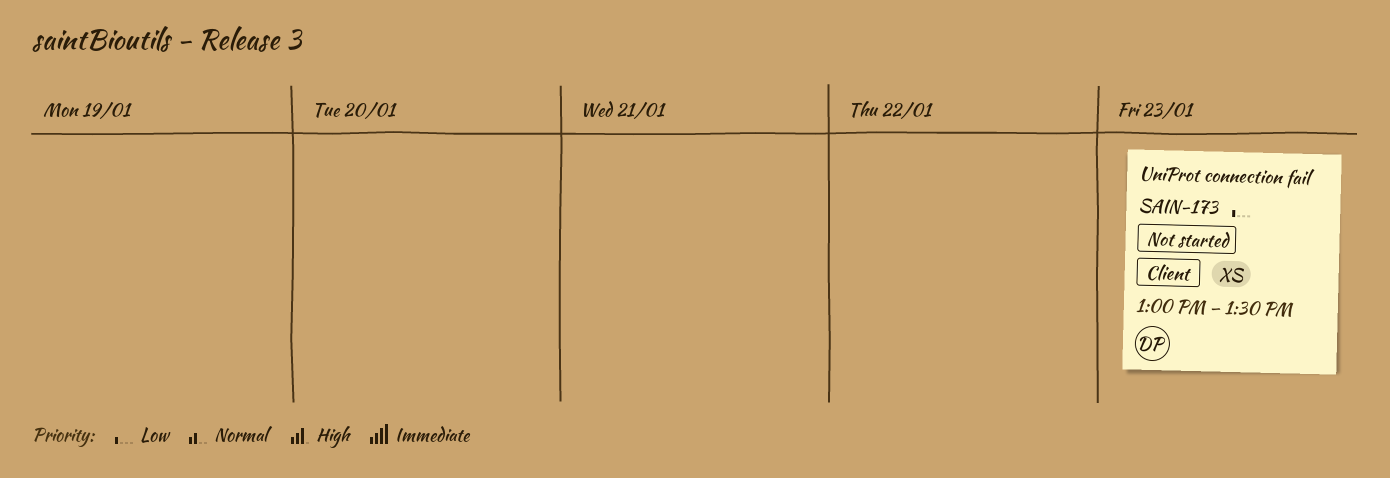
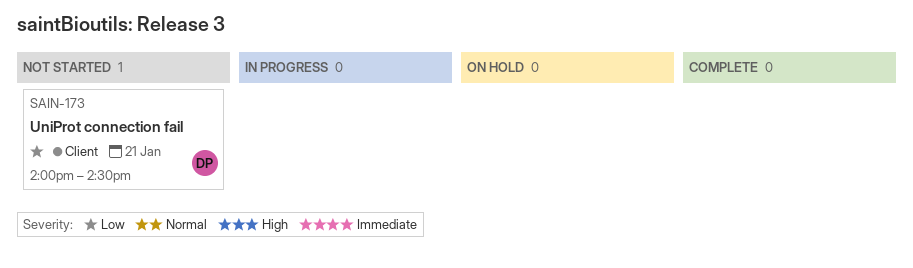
SAIN-173, day: Jan 23 -> Jan 21
SAIN-173, begins: 13:00 -> 14:00
SAIN-173, ends: 13:30 -> 14:30

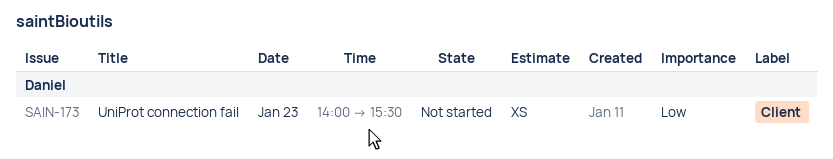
SAIN-173, day: Jan 21 -> Jan 23
SAIN-173, ends: 14:30 -> 15:30

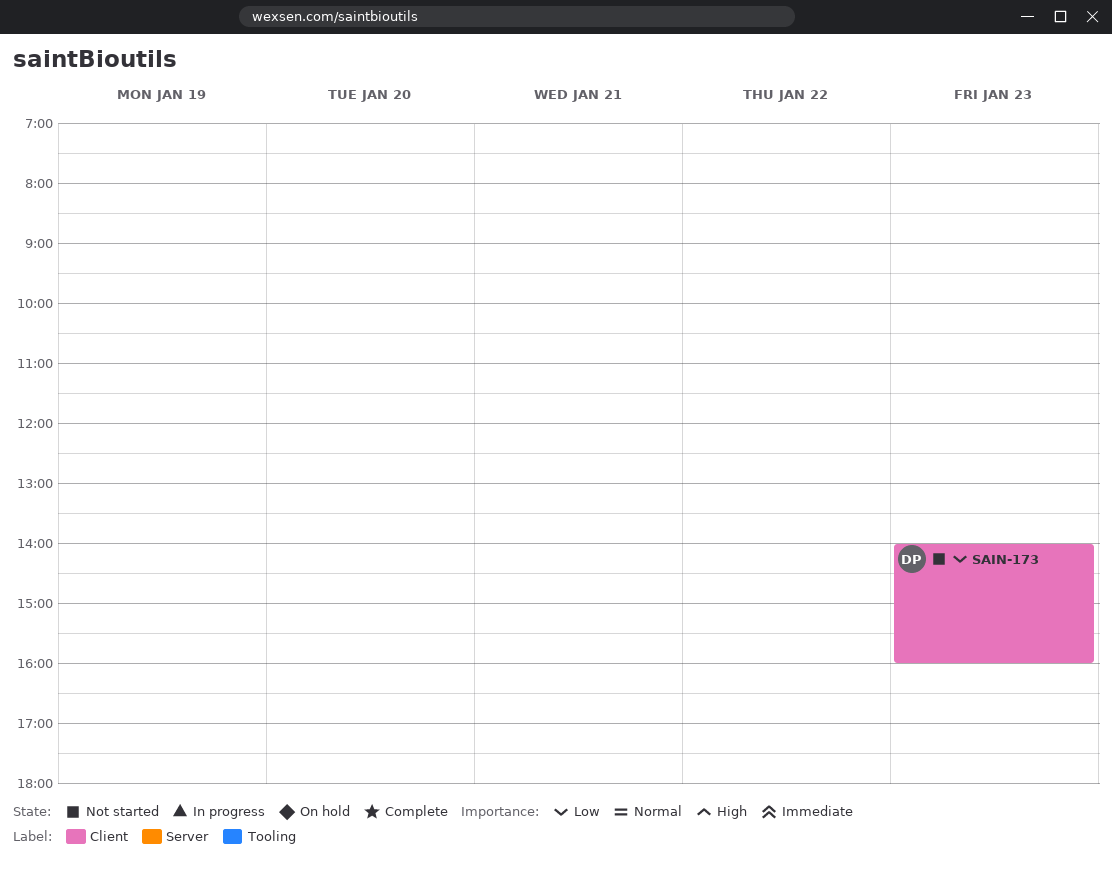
SAIN-173, ends: 15:30 -> 16:00

